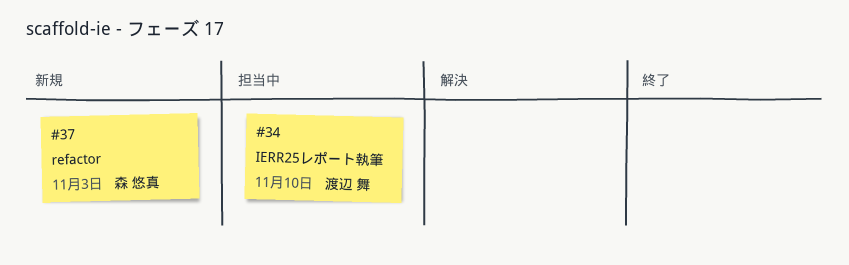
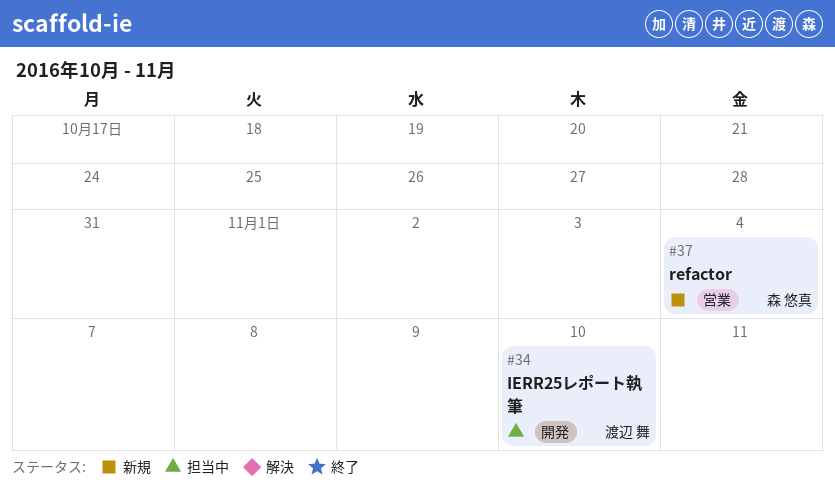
#37, due: Nov 3 -> Nov 4

